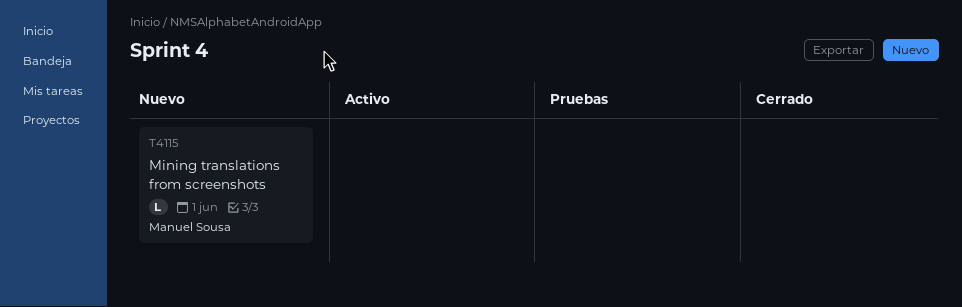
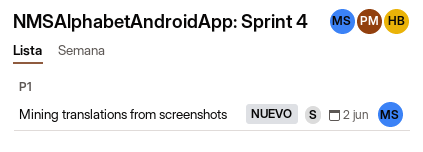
Mining translations from screenshots, estimate: L -> S
Mining translations from screenshots, due: Jun 1 -> Jun 2

